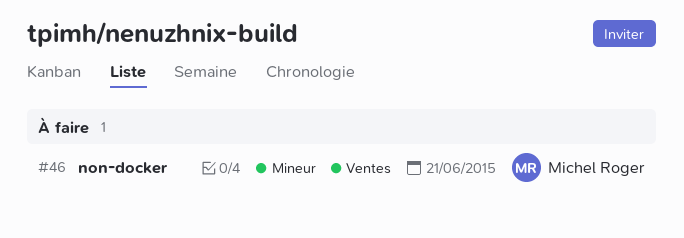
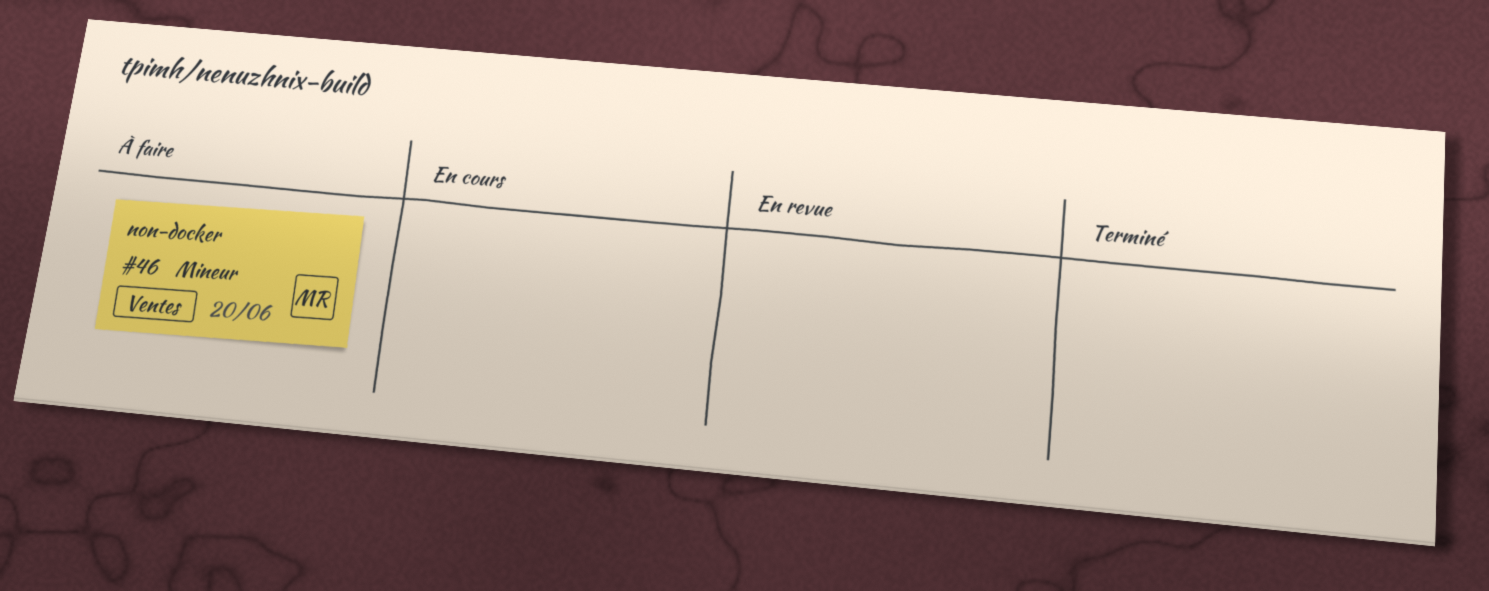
#46, due: Jun 21 -> Jun 20

